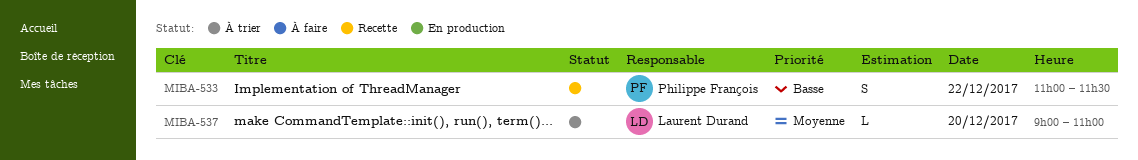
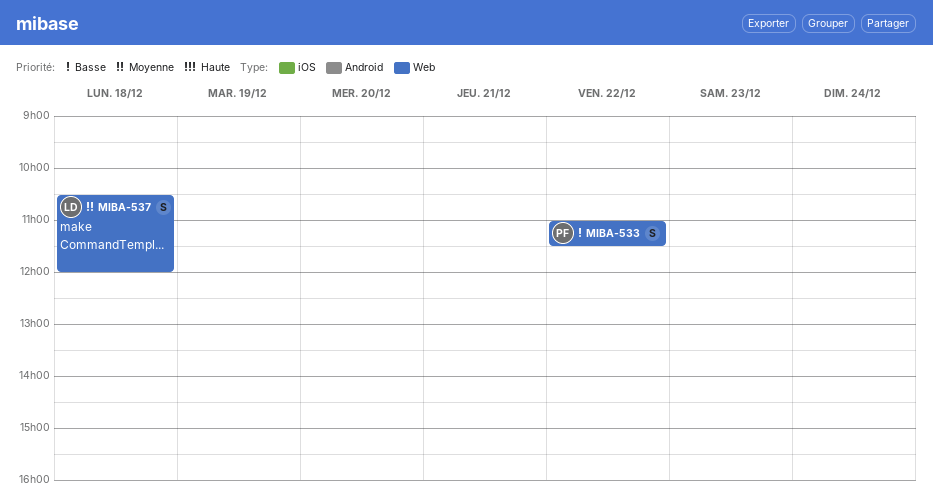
MIBA-537, estimate: L -> S
MIBA-537, day: Dec 20 -> Dec 18
MIBA-537, begins: 09:00 -> 10:30
MIBA-537, ends: 11:00 -> 12:00

